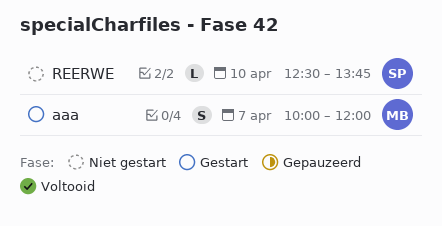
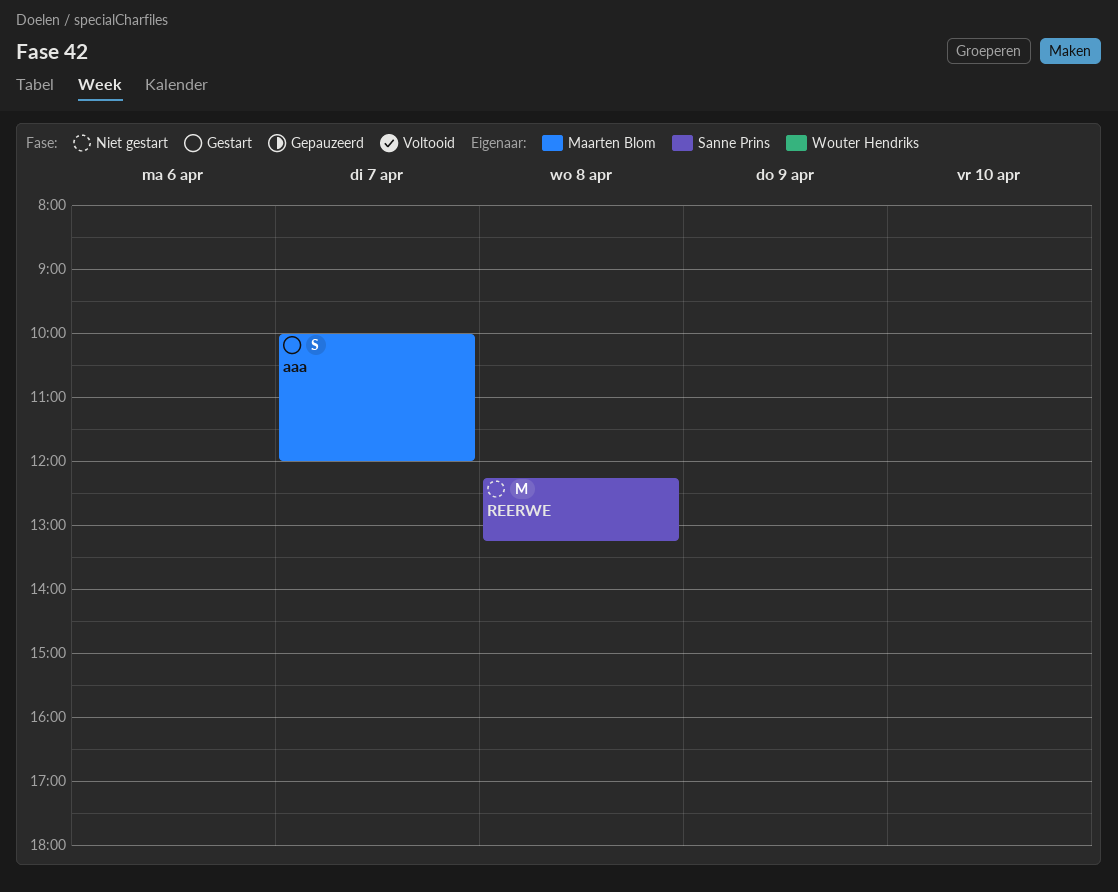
REERWE, estimate: L -> M
REERWE, day: Apr 10 -> Apr 8
REERWE, begins: 12:30 -> 12:15
REERWE, ends: 13:45 -> 13:15

